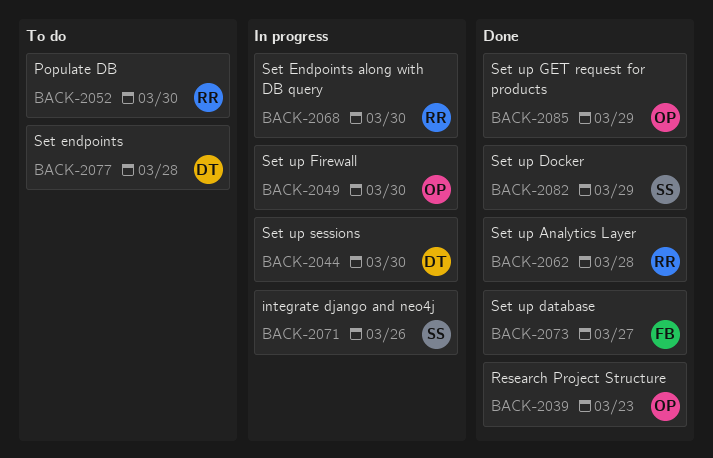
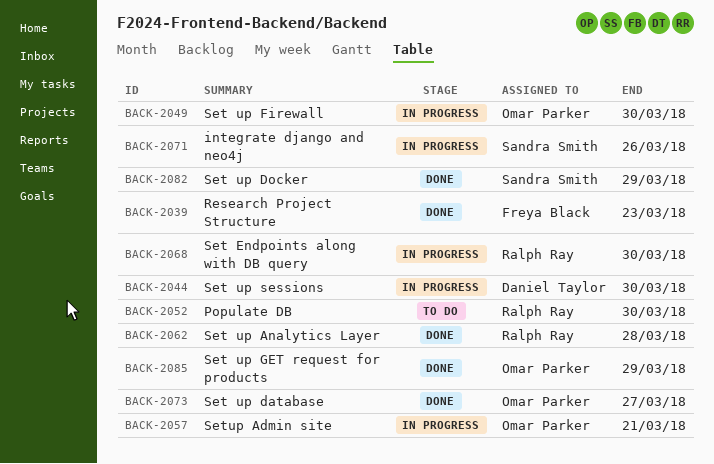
BACK-2039, owner: Omar Parker -> Freya Black
BACK-2057: none -> present
BACK-2073, owner: Freya Black -> Omar Parker
BACK-2077: present -> none

